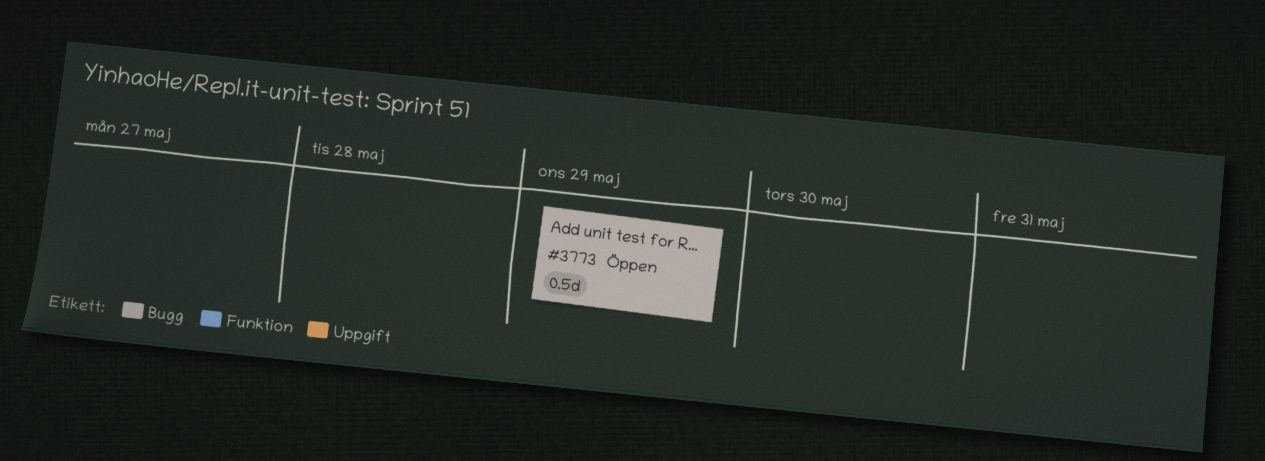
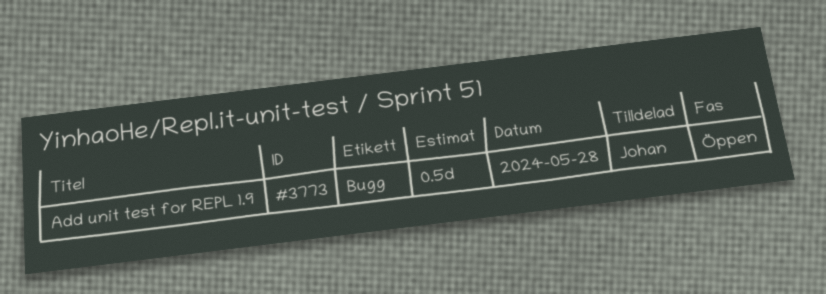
#3773, day: May 29 -> May 28

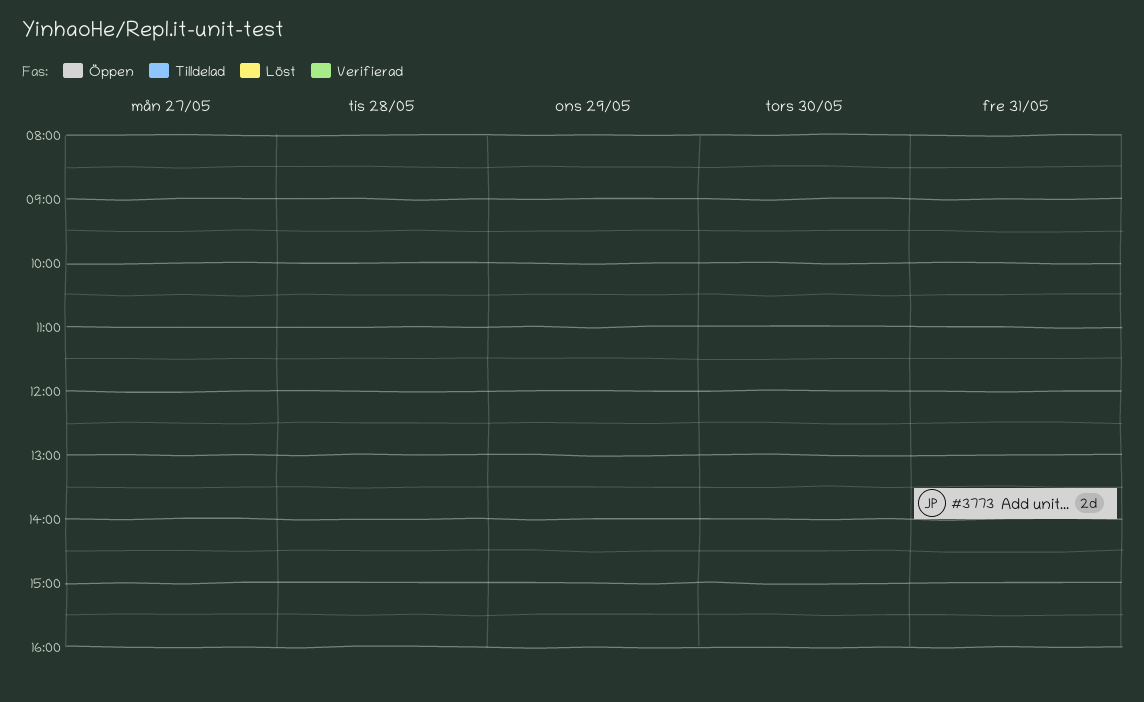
#3773, estimate: 0.5d -> 2d
#3773, day: May 28 -> May 31

